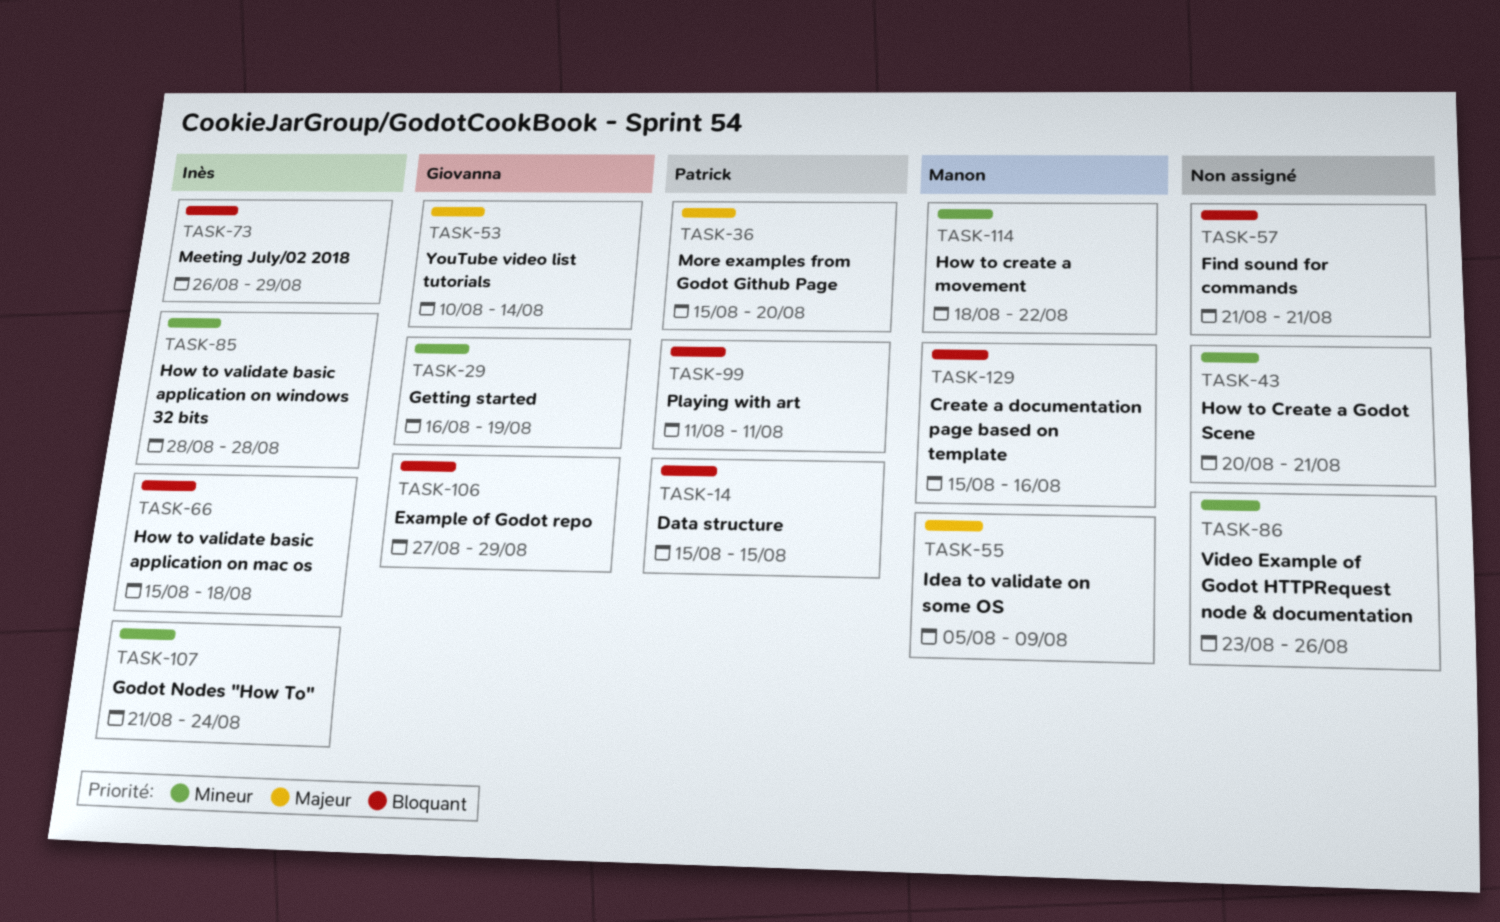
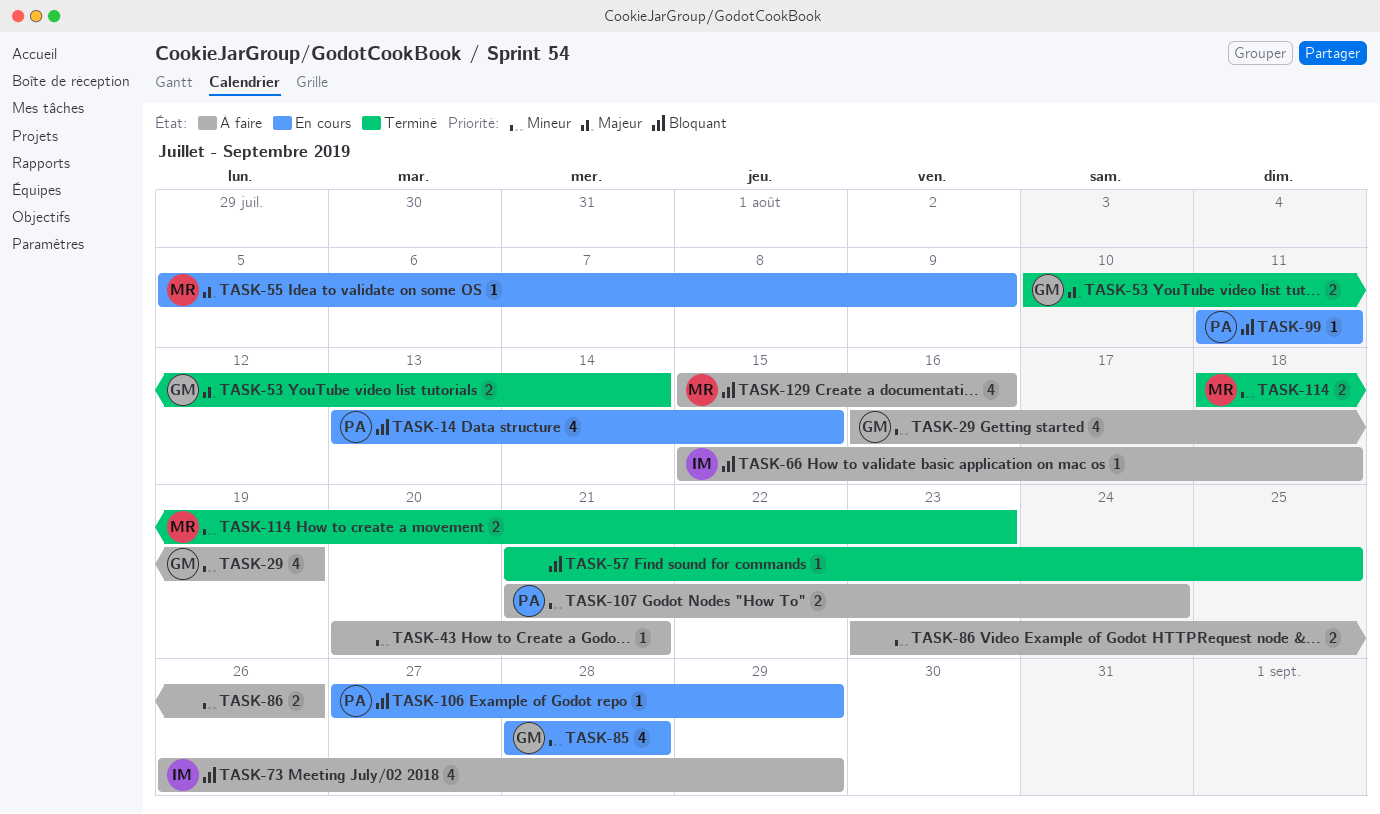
TASK-14, start: Aug 15 -> Aug 13
TASK-36: present -> none
TASK-57, due: Aug 21 -> Aug 25
TASK-85, owner: Inès -> Giovanna
TASK-106, owner: Giovanna -> Patrick
TASK-107, owner: Inès -> Patrick
TASK-114, due: Aug 22 -> Aug 23

